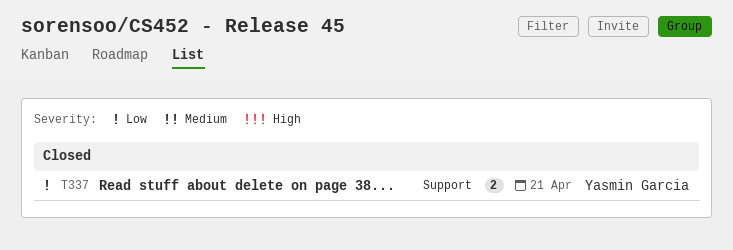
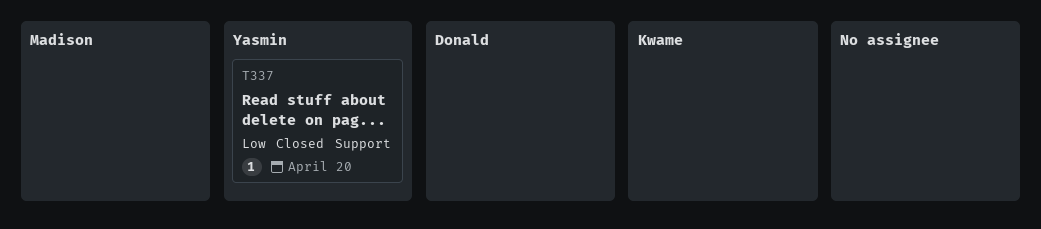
T337, estimate: 2 -> 1
T337, due: Apr 21 -> Apr 20

